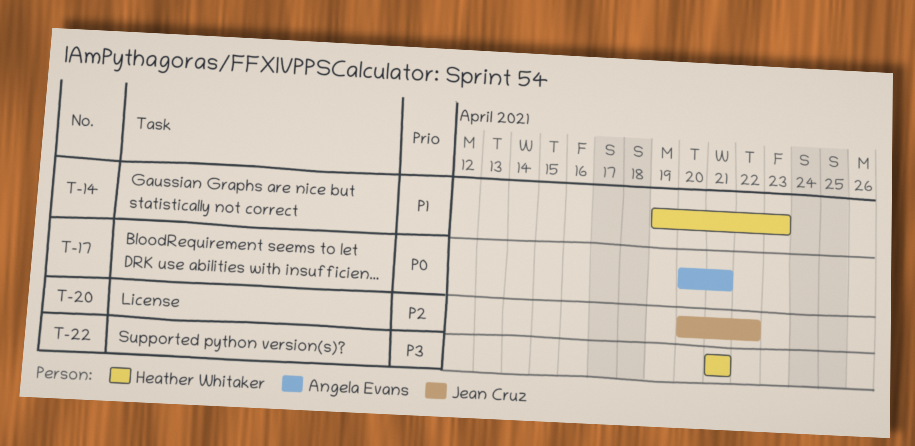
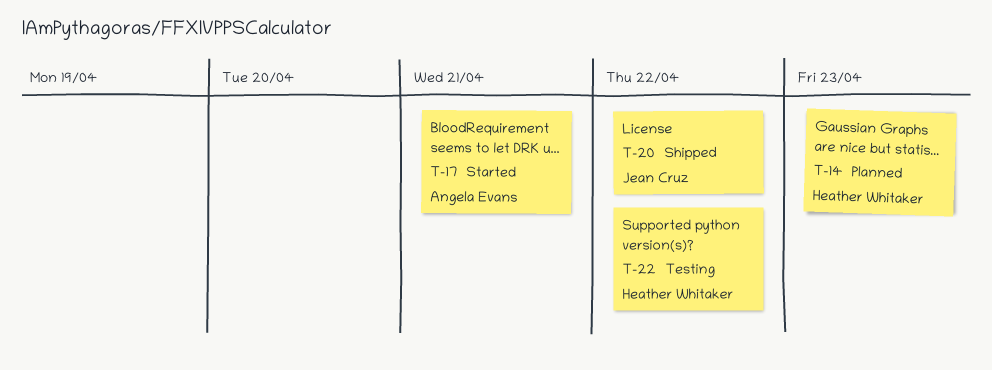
T-22, due: Apr 21 -> Apr 22

